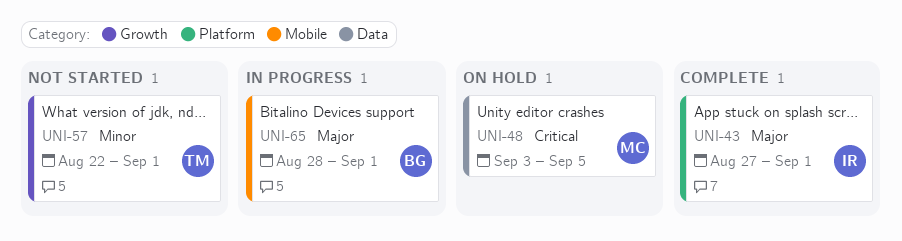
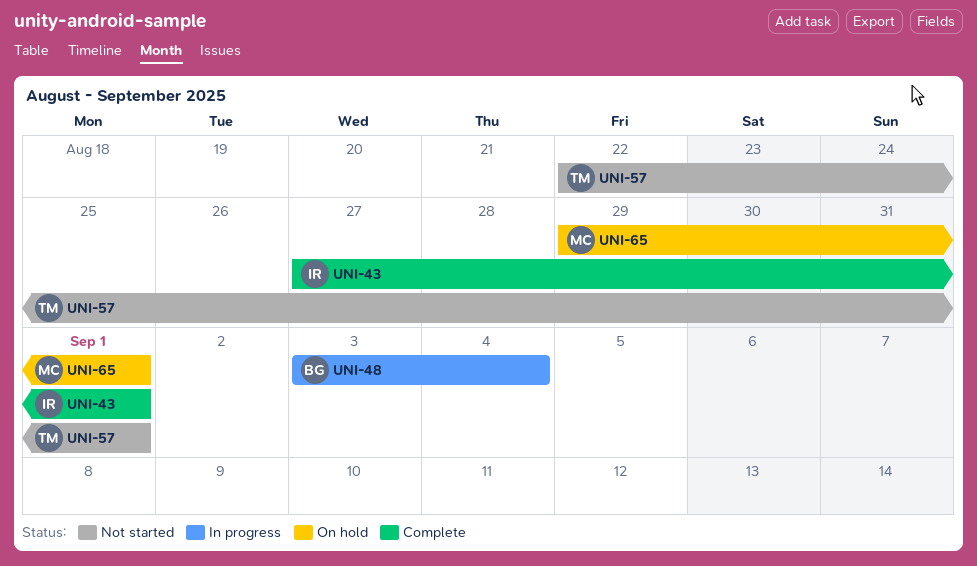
UNI-48, status: On hold -> In progress
UNI-48, owner: MC -> BG
UNI-48, due: Sep 5 -> Sep 4
UNI-65, status: In progress -> On hold
UNI-65, owner: BG -> MC
UNI-65, start: Aug 28 -> Aug 29

